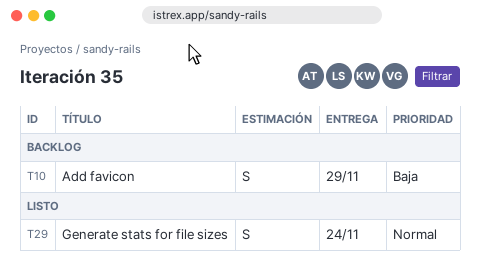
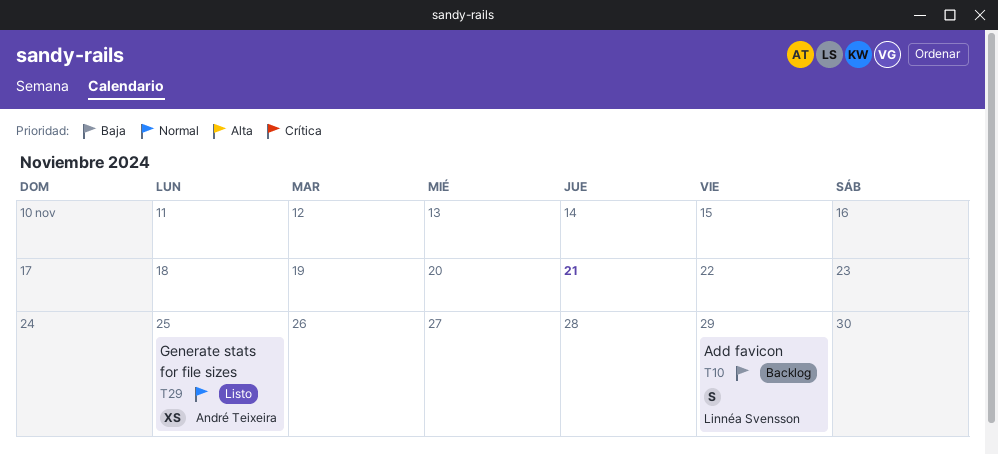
T29, estimate: S -> XS
T29, due: Nov 24 -> Nov 25

